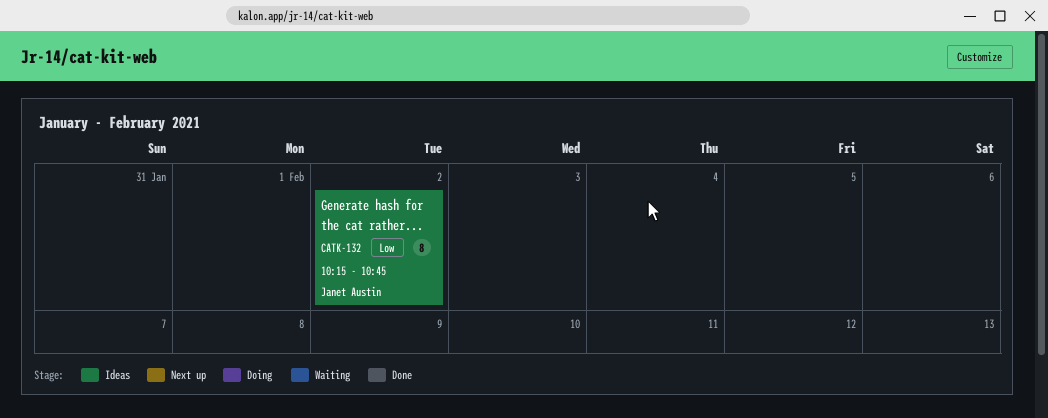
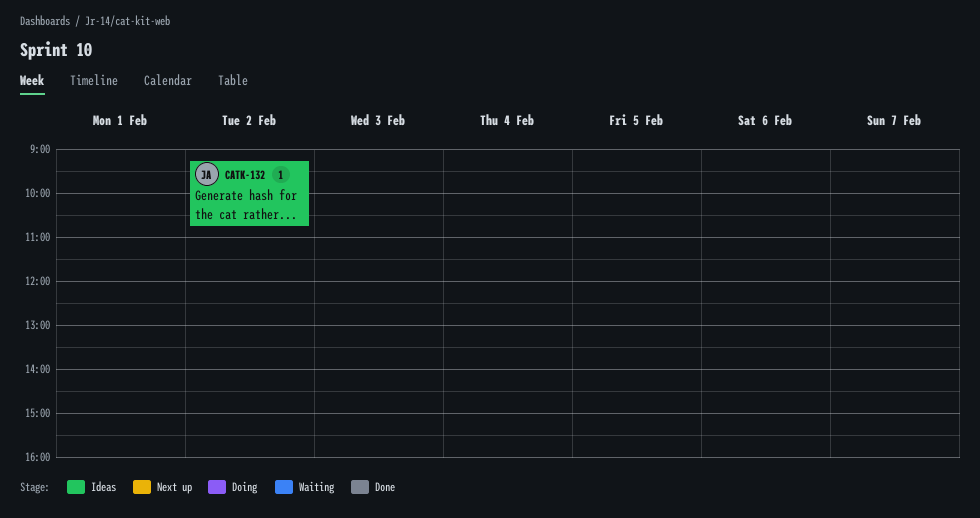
CATK-132, estimate: 8 -> 1
CATK-132, begins: 10:15 -> 09:15

